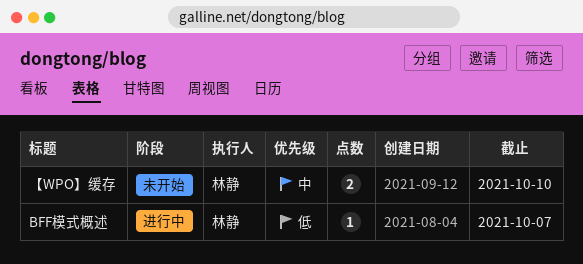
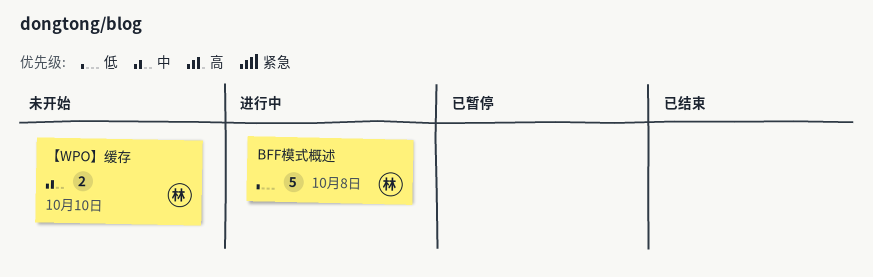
BFF模式概述, estimate: 1 -> 5
BFF模式概述, due: Oct 7 -> Oct 8

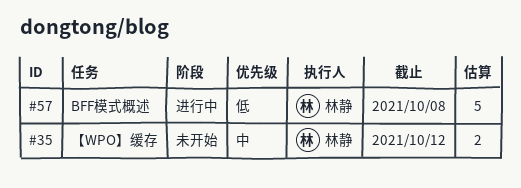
【WPO】缓存, due: Oct 10 -> Oct 12

